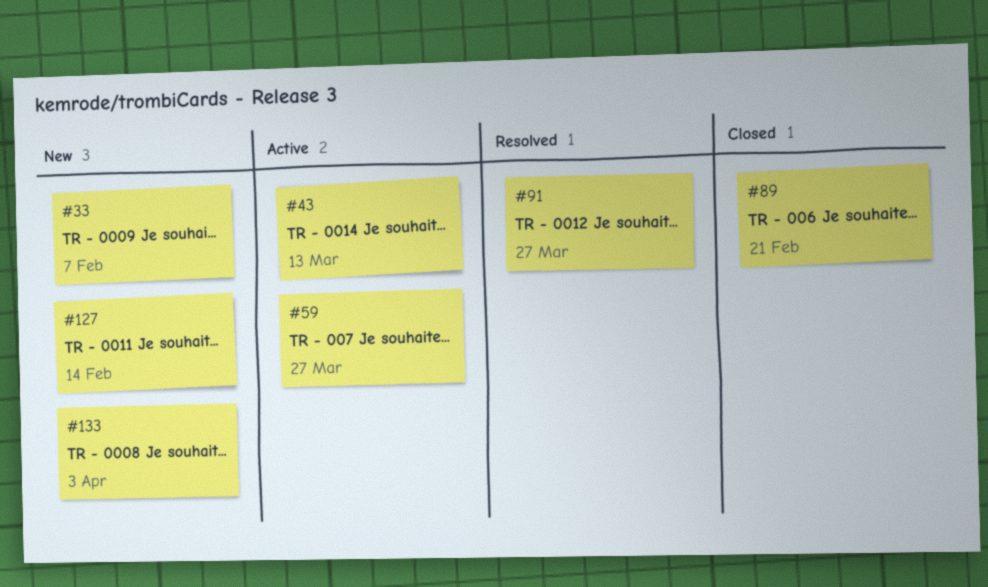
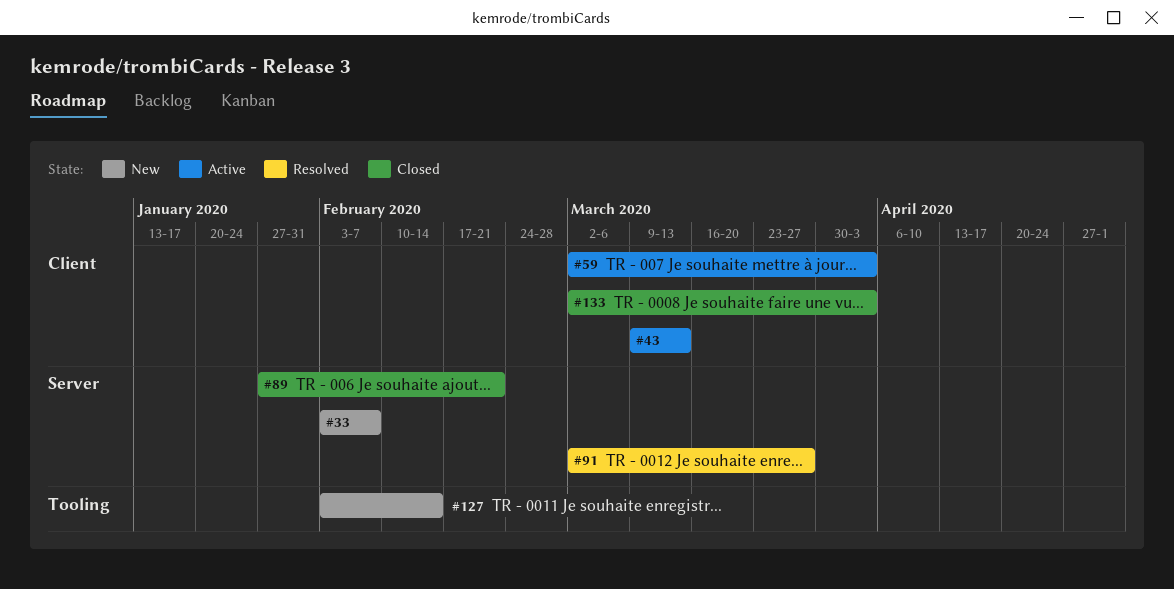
#59, due: Mar 27 -> Apr 3
#133, status: New -> Closed

